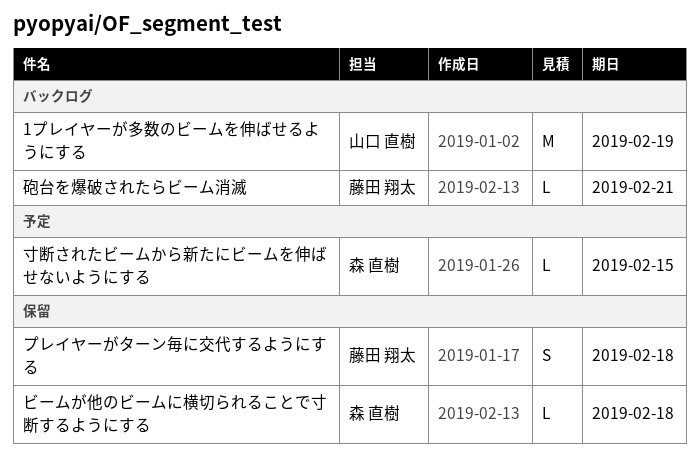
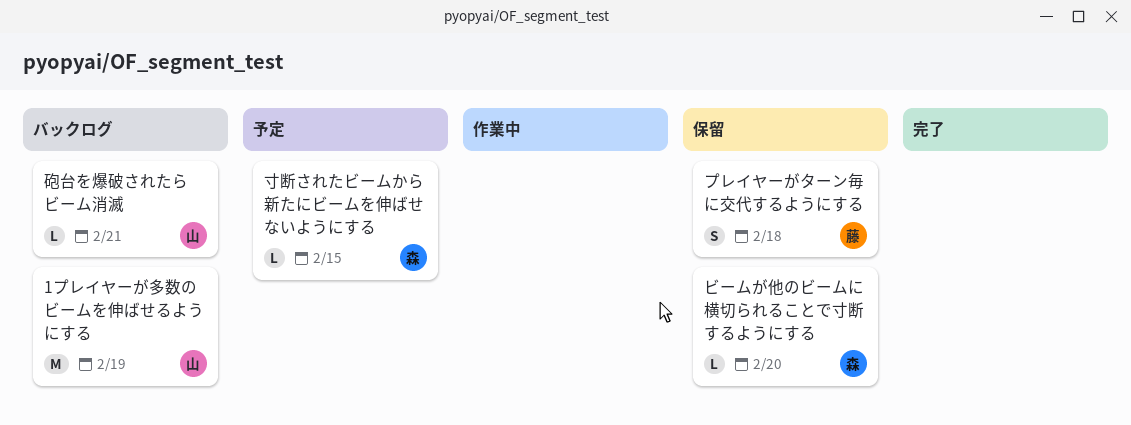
ビームが他のビームに横切られることで寸断するようにする, due: Feb 18 -> Feb 20
砲台を爆破されたらビーム消滅, owner: 藤田 翔太 -> 山口 直樹

